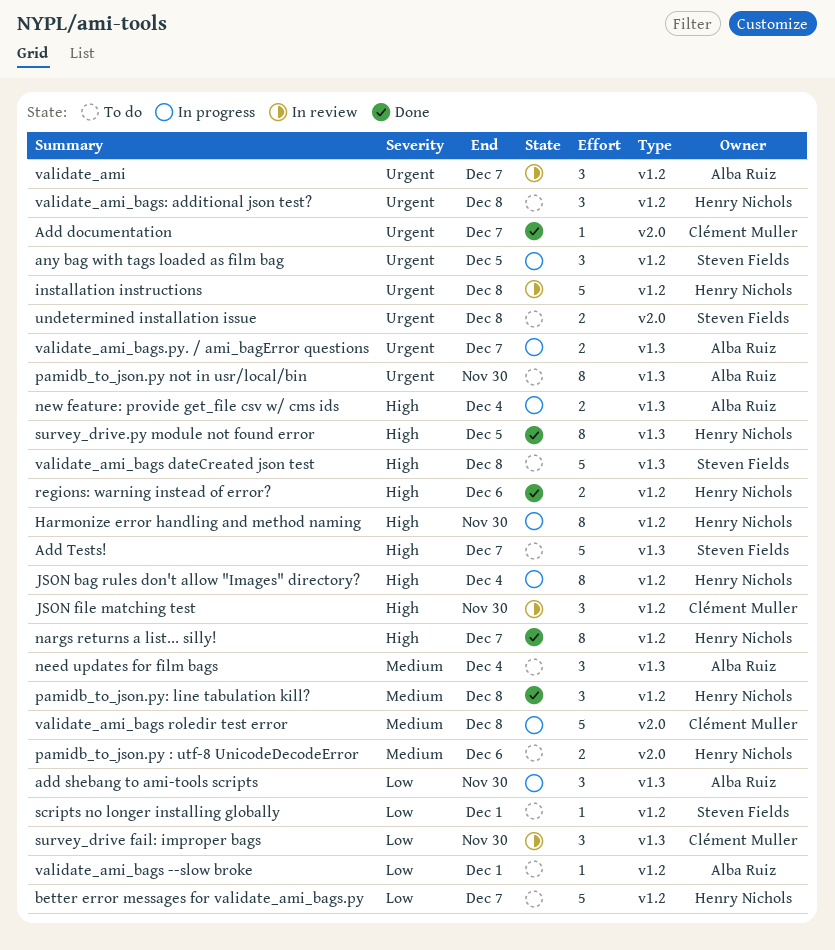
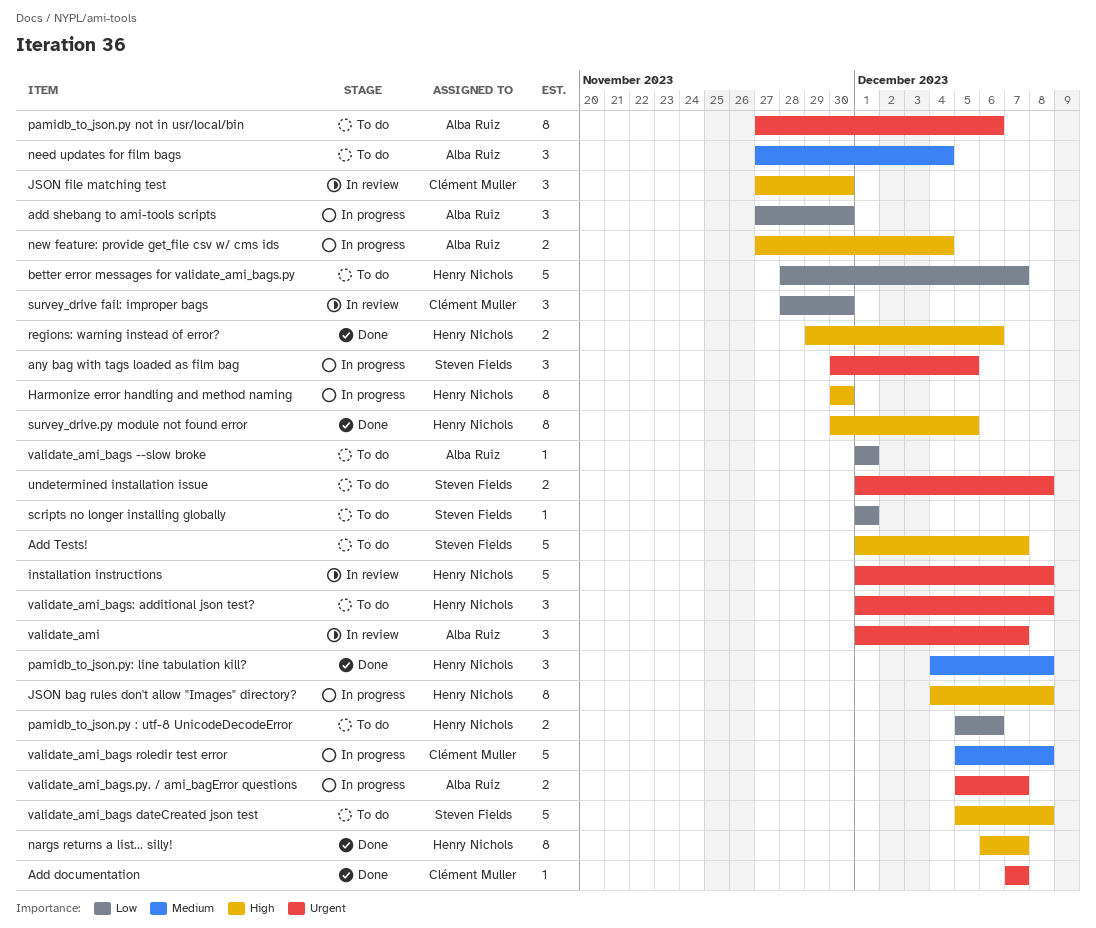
JSON bag rules don't allow "Images" directory?, due: Dec 4 -> Dec 8
pamidb_to_json.py : utf-8 UnicodeDecodeError, priority: Medium -> Low
pamidb_to_json.py not in usr/local/bin, due: Nov 30 -> Dec 6

